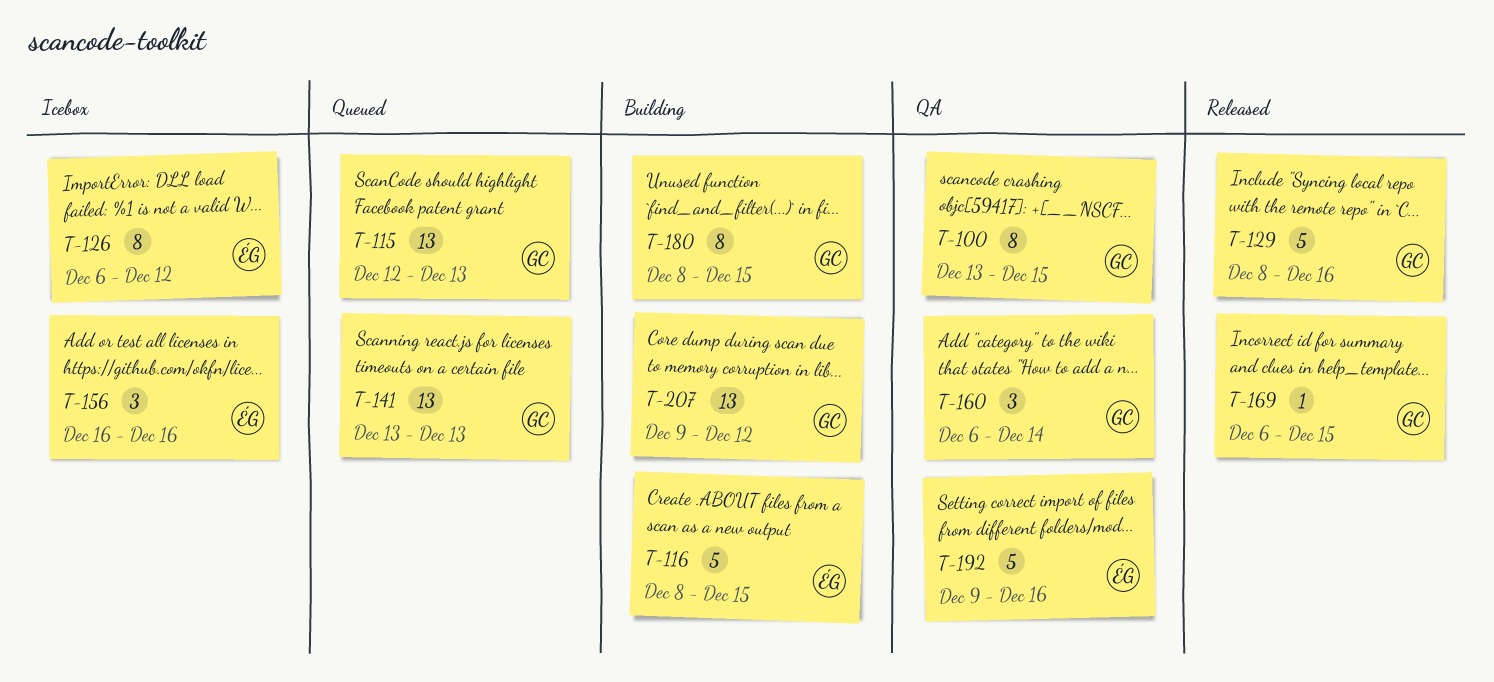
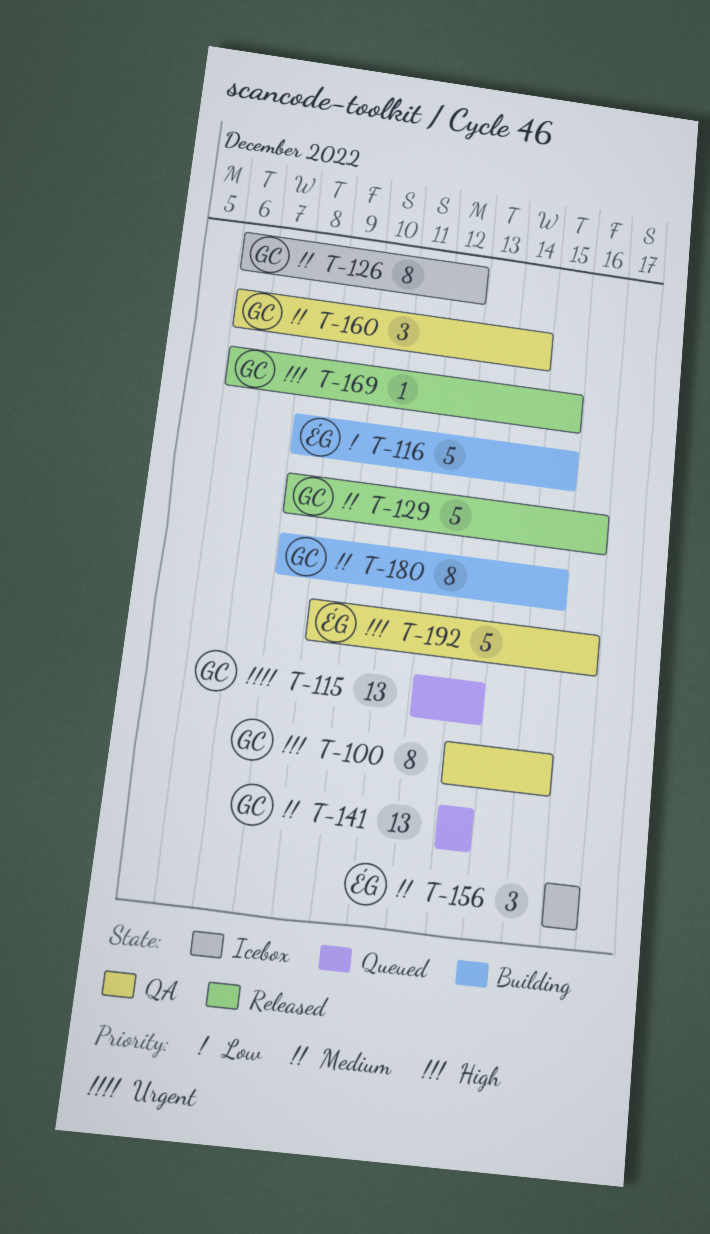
T-126, owner: ÉG -> GC
T-207: present -> none

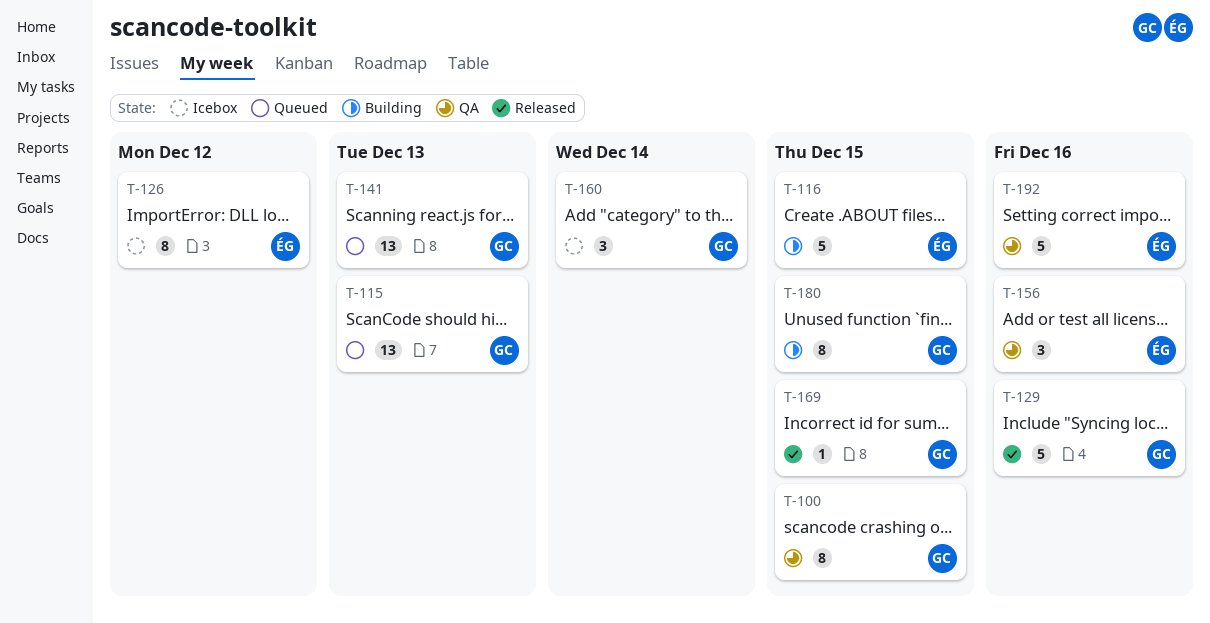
T-126, owner: GC -> ÉG
T-156, status: Icebox -> QA
T-160, status: QA -> Icebox

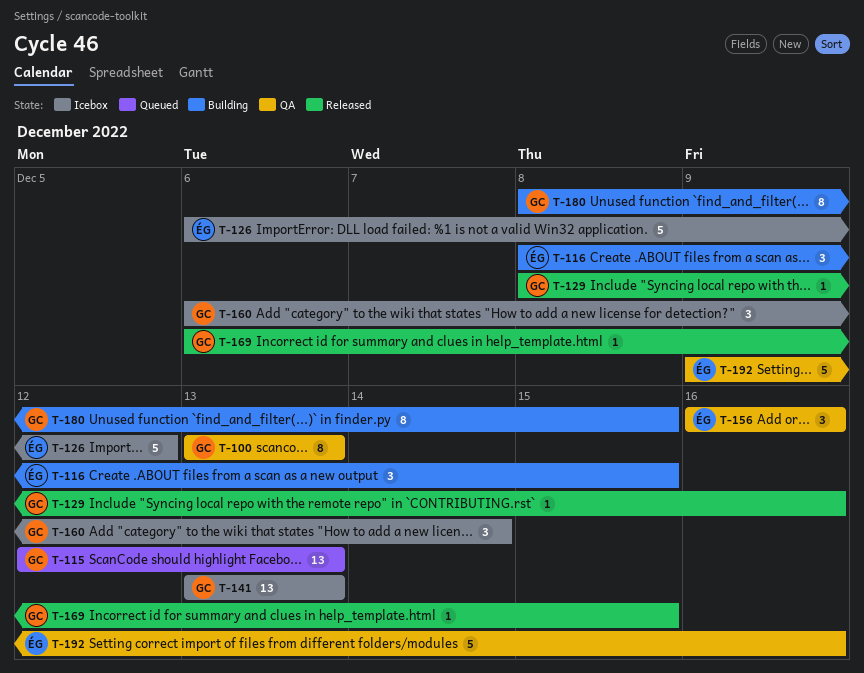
T-100, due: Dec 15 -> Dec 13
T-116, estimate: 5 -> 3
T-126, estimate: 8 -> 5
T-129, estimate: 5 -> 1
T-141, status: Queued -> Icebox

